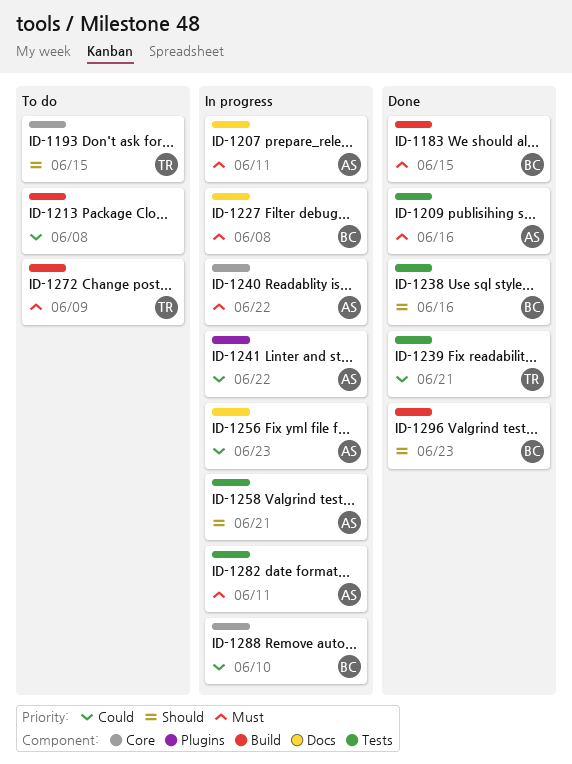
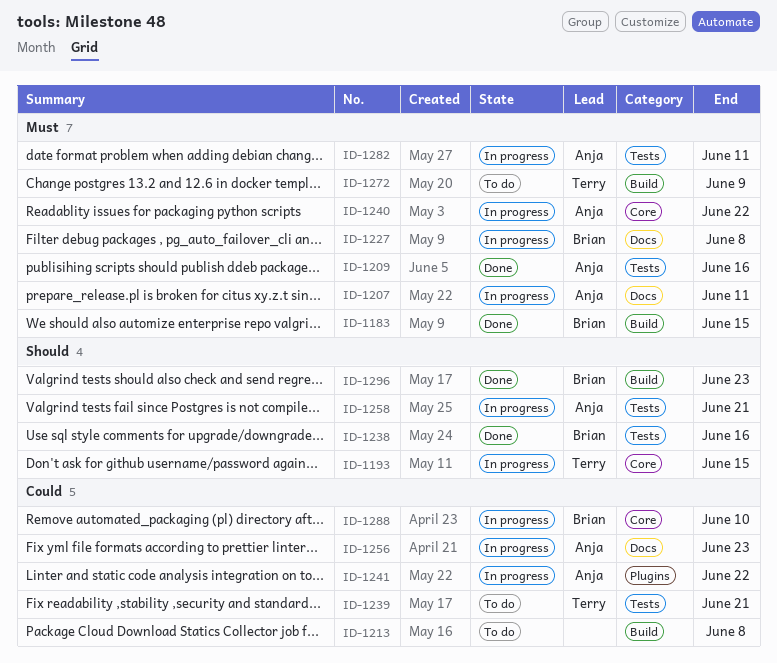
ID-1193, status: To do -> In progress
ID-1239, status: Done -> To do

